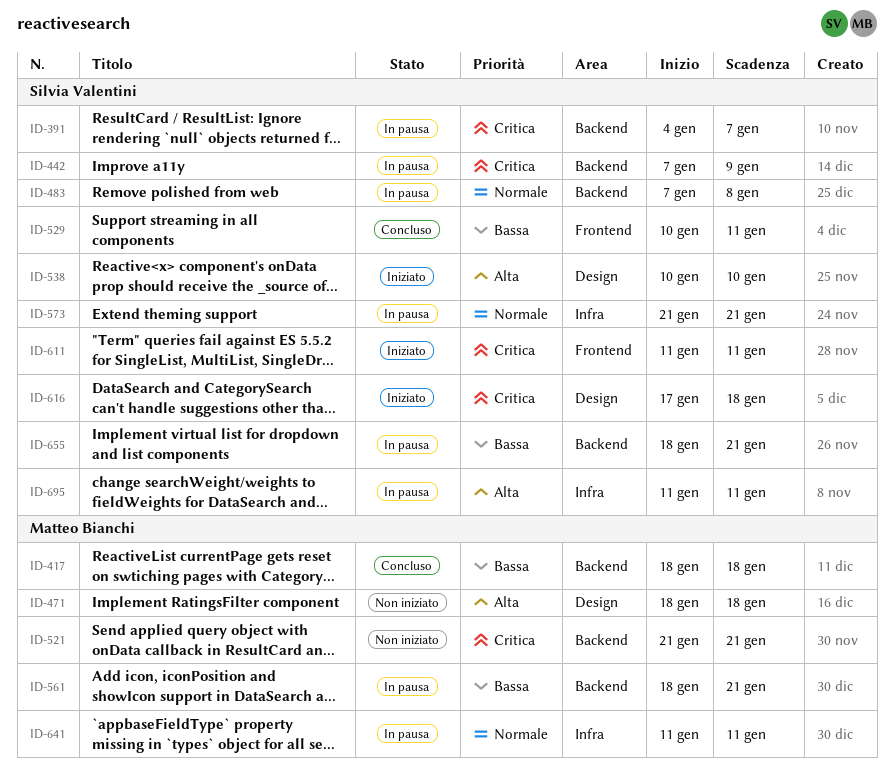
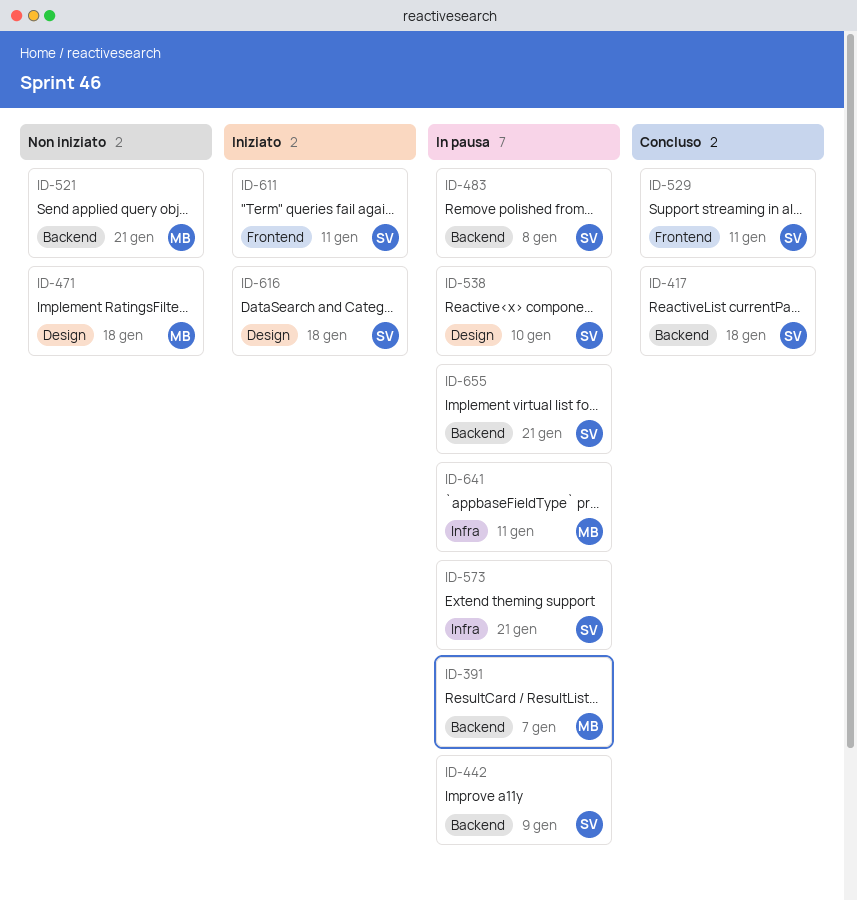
ID-391, owner: Silvia Valentini -> Matteo Bianchi
ID-417, owner: Matteo Bianchi -> Silvia Valentini
ID-538, status: Iniziato -> In pausa
ID-561: present -> none
ID-695: present -> none

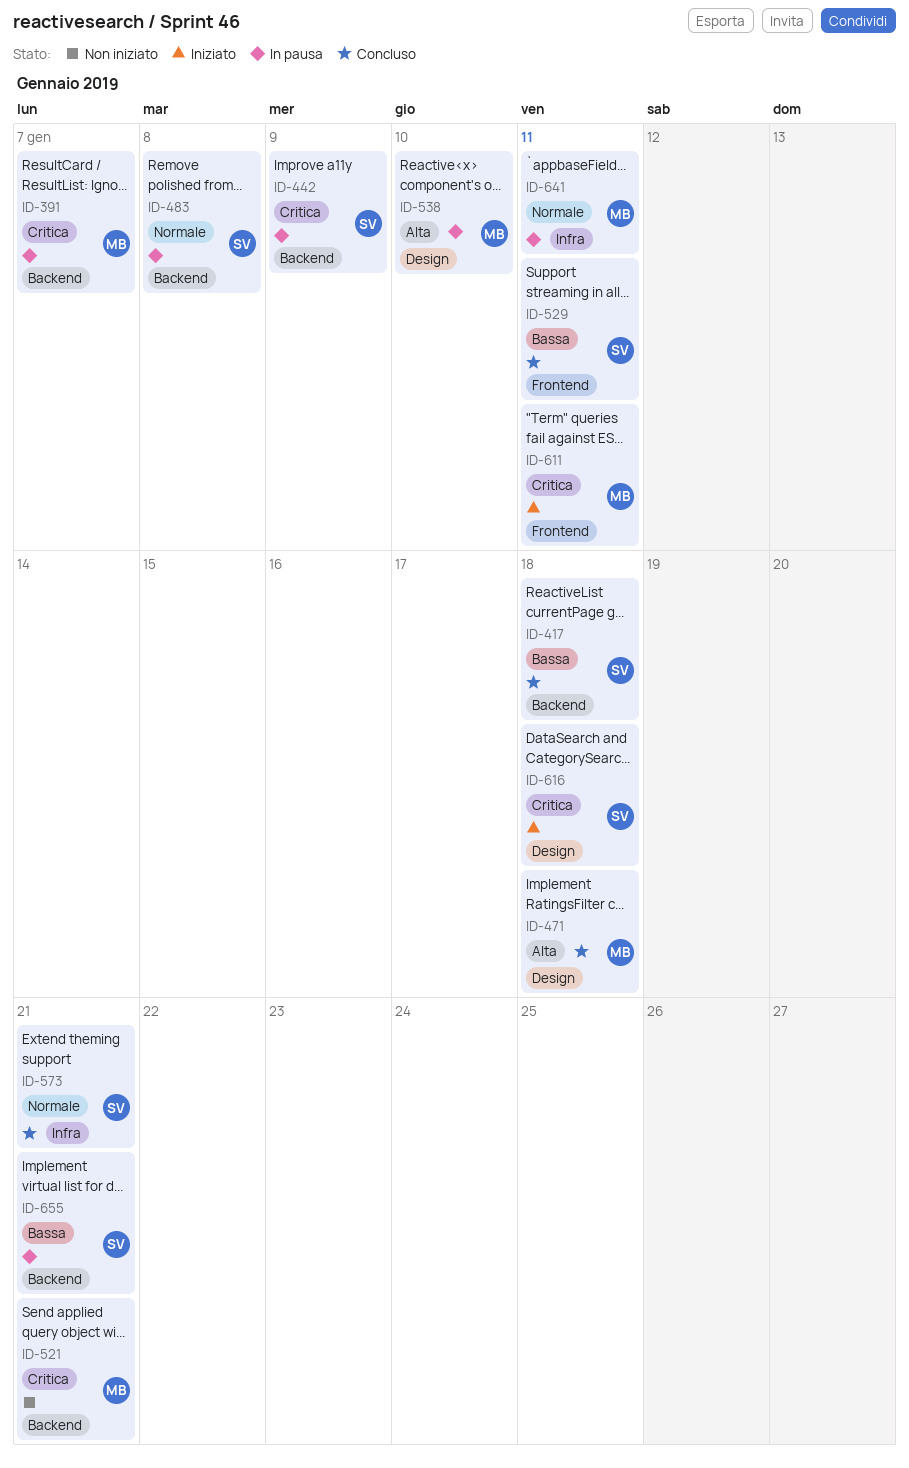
ID-471, status: Non iniziato -> Concluso
ID-538, owner: SV -> MB
ID-573, status: In pausa -> Concluso
ID-611, owner: SV -> MB

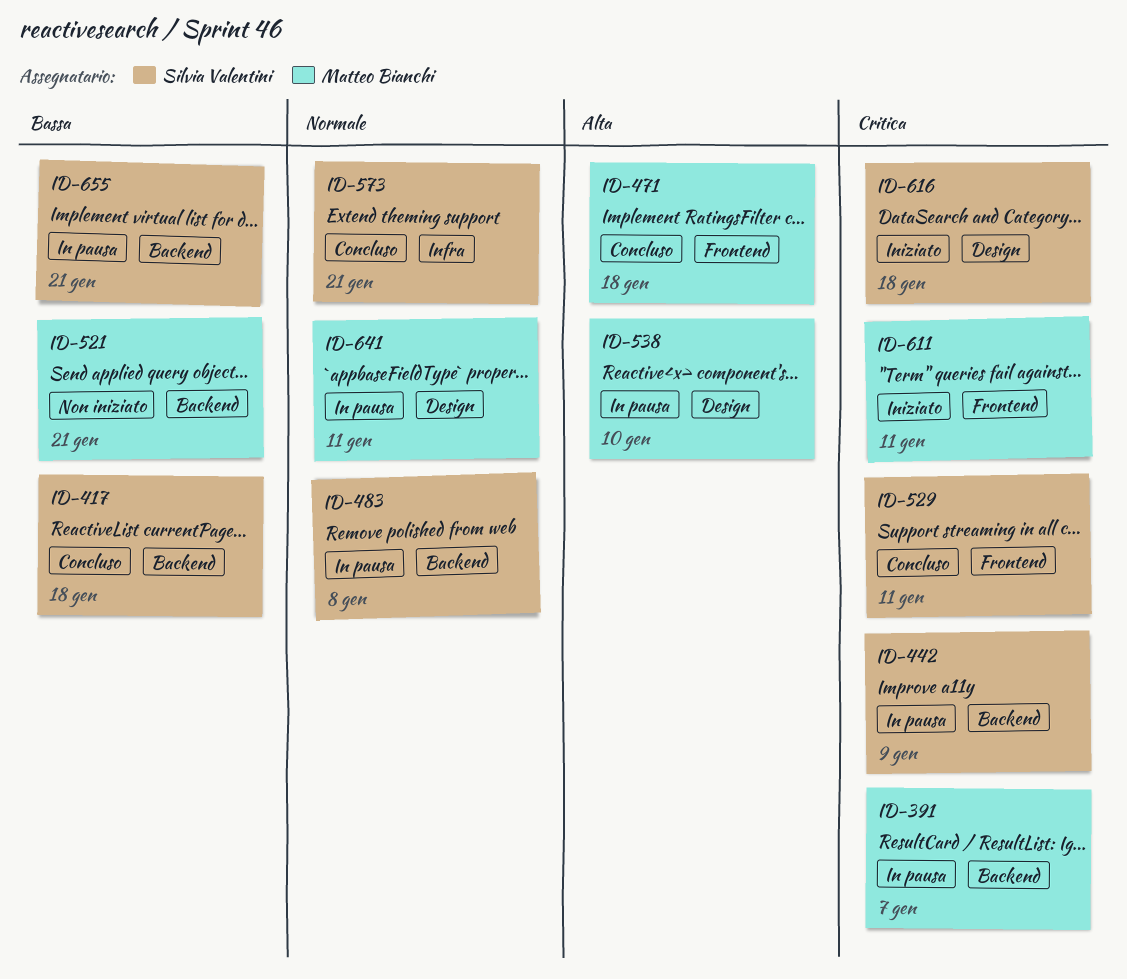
ID-471, label: Design -> Frontend
ID-521, priority: Critica -> Bassa
ID-529, priority: Bassa -> Critica
ID-641, label: Infra -> Design

